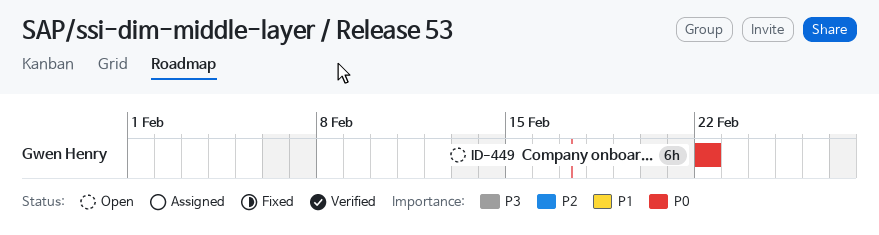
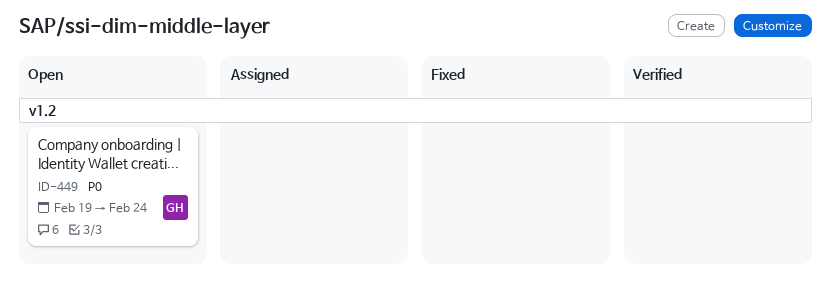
ID-449, start: Feb 22 -> Feb 19
ID-449, due: Feb 22 -> Feb 24

